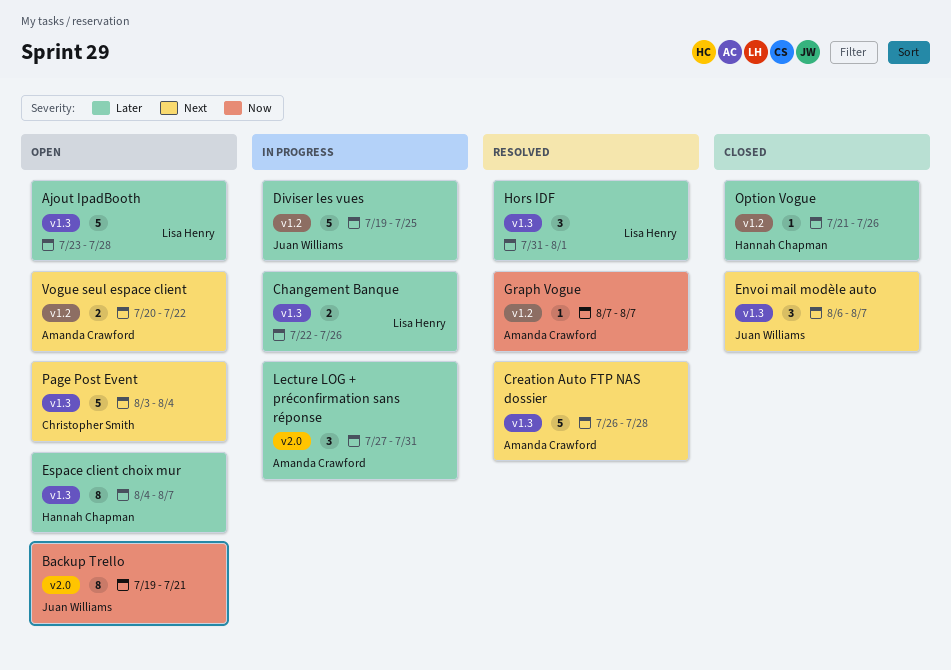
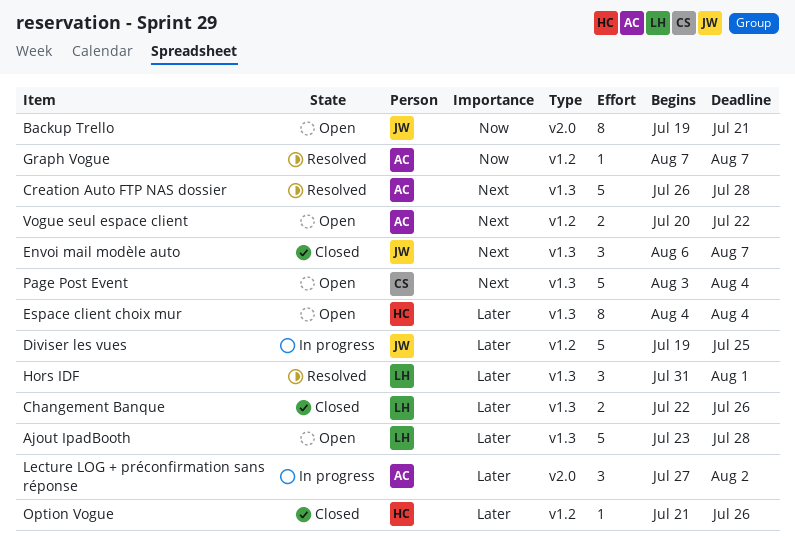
Changement Banque, status: In progress -> Closed
Espace client choix mur, due: Aug 7 -> Aug 4
Lecture LOG + préconfirmation sans réponse, due: Jul 31 -> Aug 2

